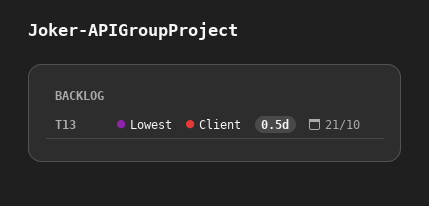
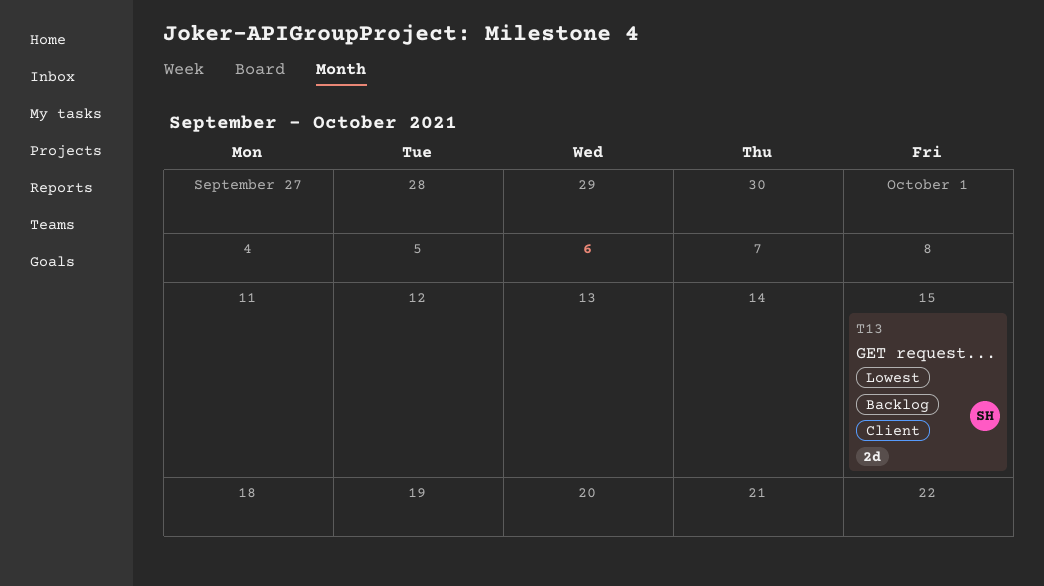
T13, estimate: 0.5d -> 2d
T13, due: Oct 21 -> Oct 15

